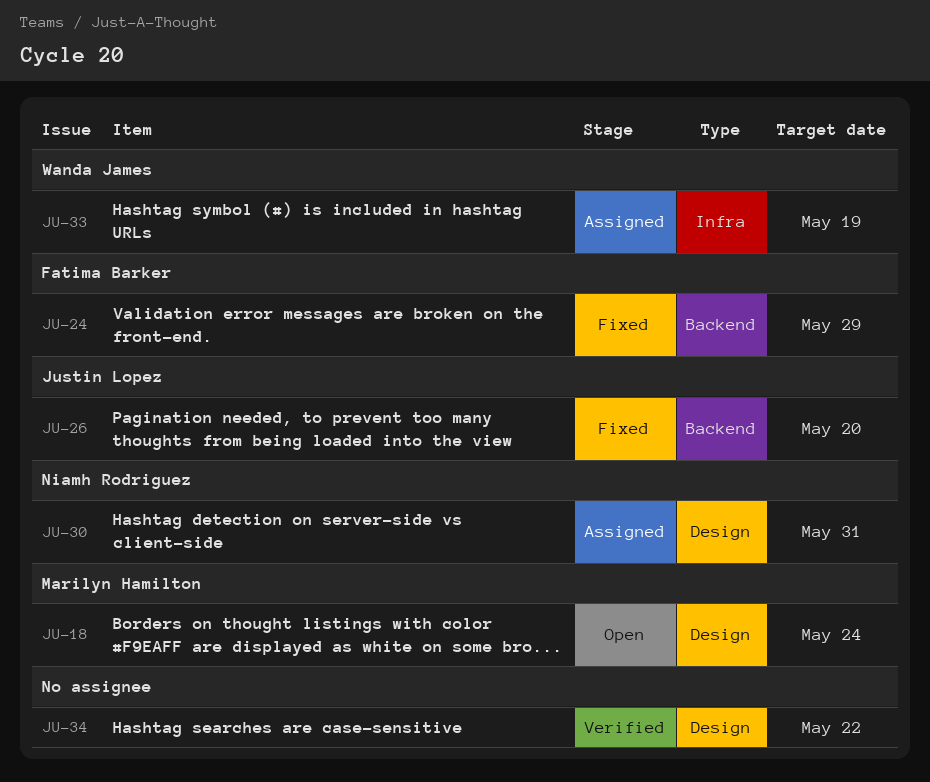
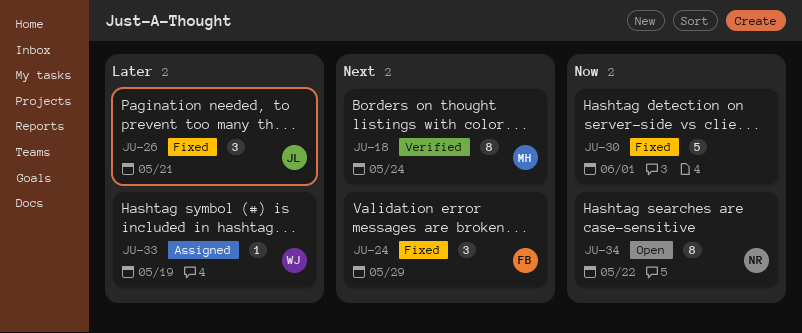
JU-18, status: Open -> Verified
JU-26, due: May 20 -> May 21
JU-30, status: Assigned -> Fixed
JU-30, owner: Niamh Rodriguez -> none
JU-30, due: May 31 -> Jun 1
JU-34, status: Verified -> Open
JU-34, owner: none -> Niamh Rodriguez

